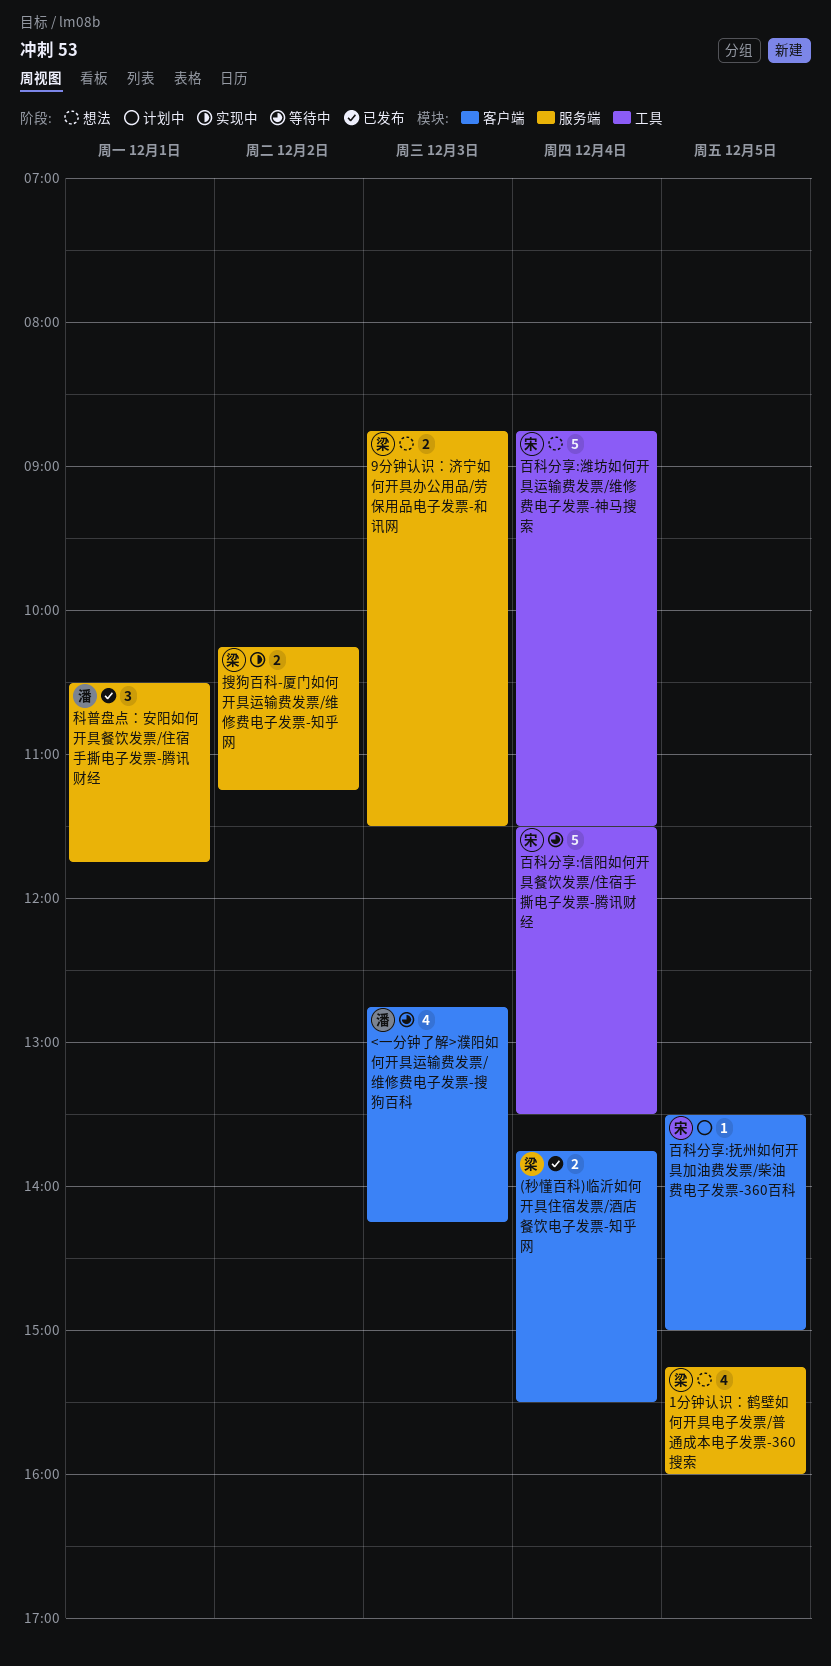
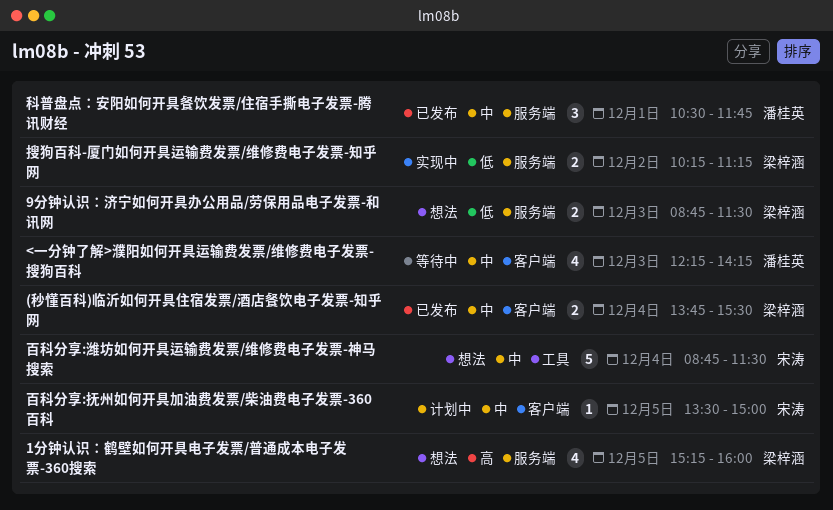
<一分钟了解>濮阳如何开具运输费发票/维修费电子发票-搜狗百科, begins: 12:45 -> 12:15
百科分享:信阳如何开具餐饮发票/住宿手撕电子发票-腾讯财经: present -> none

